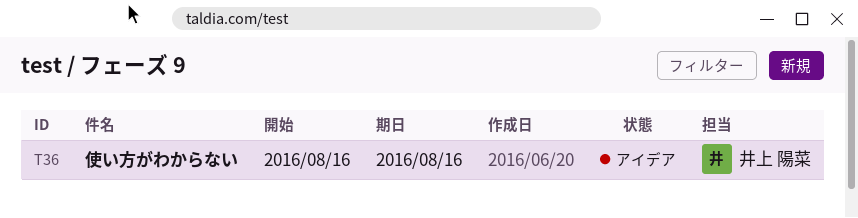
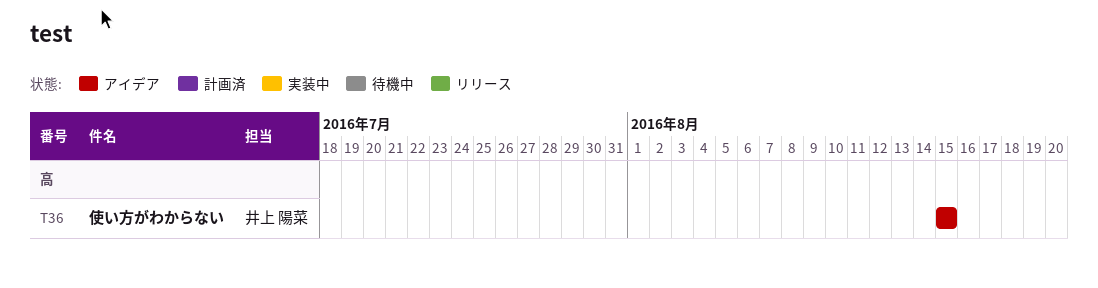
T36, start: Aug 16 -> Aug 15
T36, due: Aug 16 -> Aug 15

